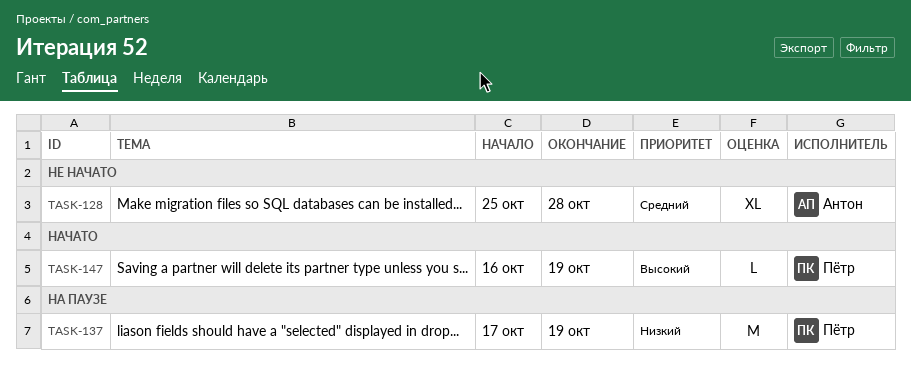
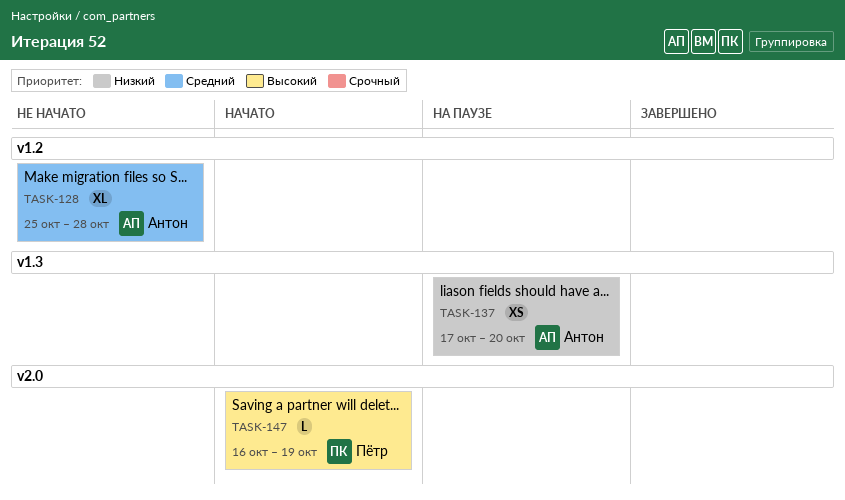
TASK-137, owner: Пётр -> Антон
TASK-137, estimate: M -> XS
TASK-137, due: Oct 19 -> Oct 20

